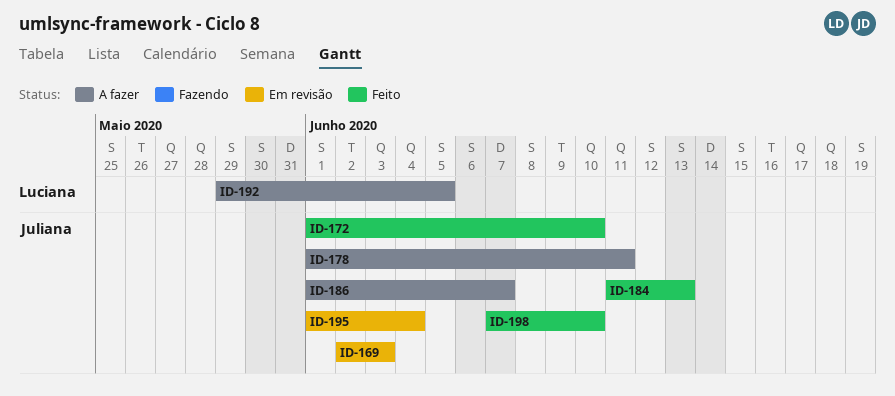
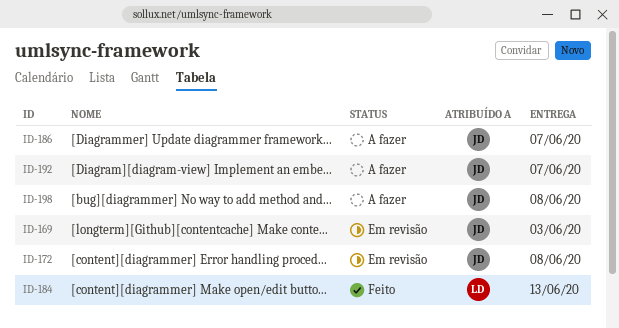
ID-172, status: Feito -> Em revisão
ID-172, due: Jun 10 -> Jun 8
ID-178: present -> none
ID-184, owner: Juliana -> Luciana
ID-192, owner: Luciana -> Juliana
ID-192, due: Jun 5 -> Jun 7
ID-195: present -> none
ID-198, status: Feito -> A fazer
ID-198, due: Jun 10 -> Jun 8

